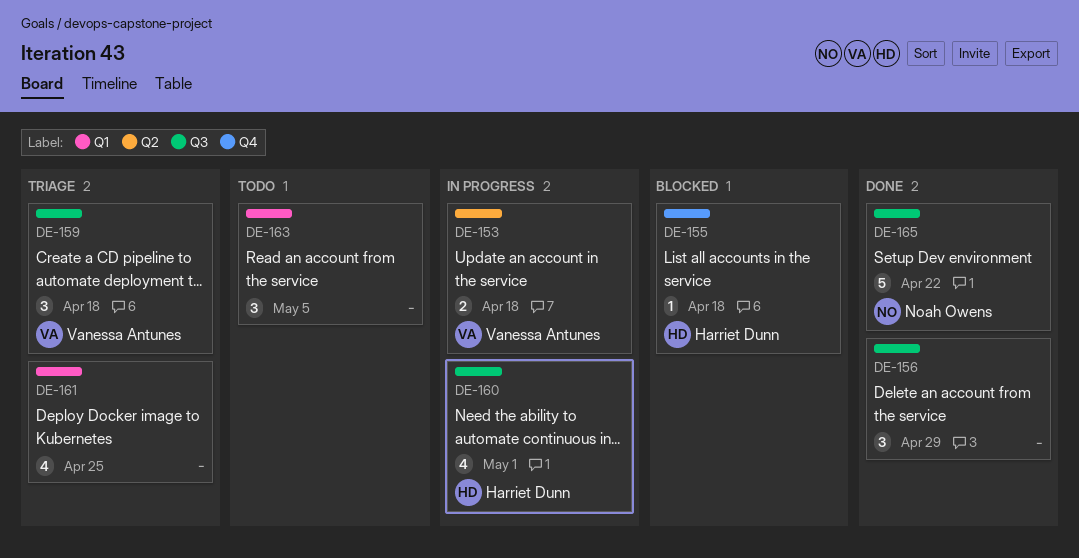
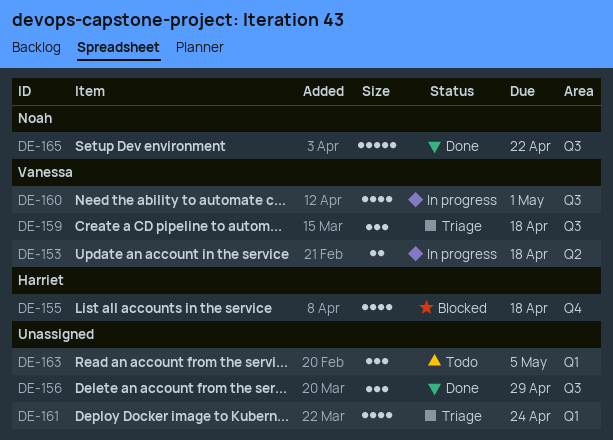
DE-155, estimate: 1 -> 4
DE-160, owner: Harriet Dunn -> Vanessa Antunes
DE-161, due: Apr 25 -> Apr 24

